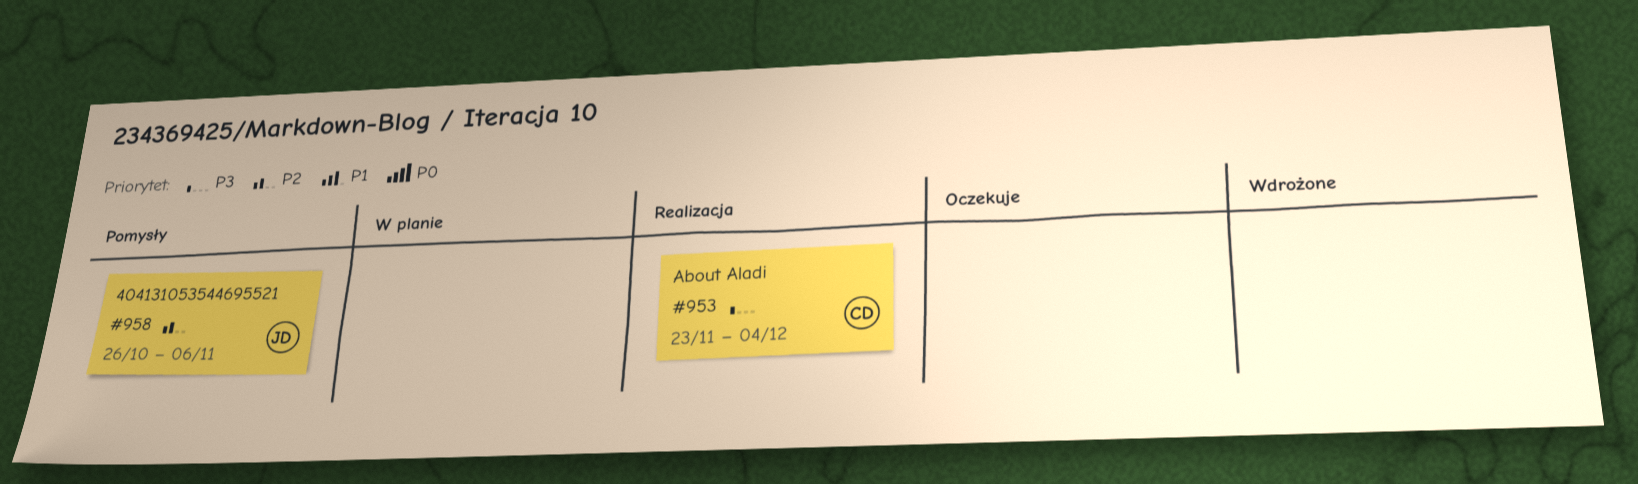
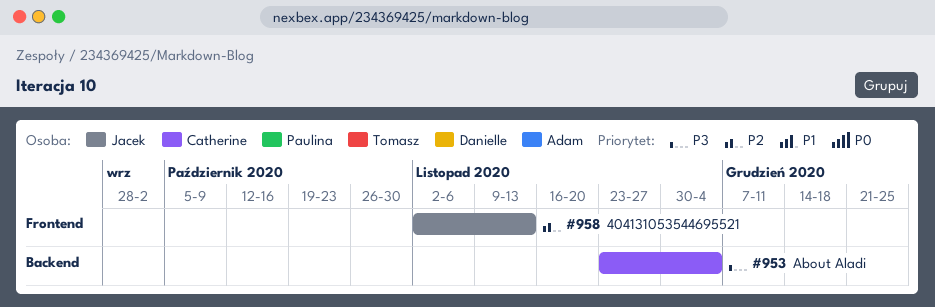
#958, start: Oct 26 -> Nov 2
#958, due: Nov 6 -> Nov 13

